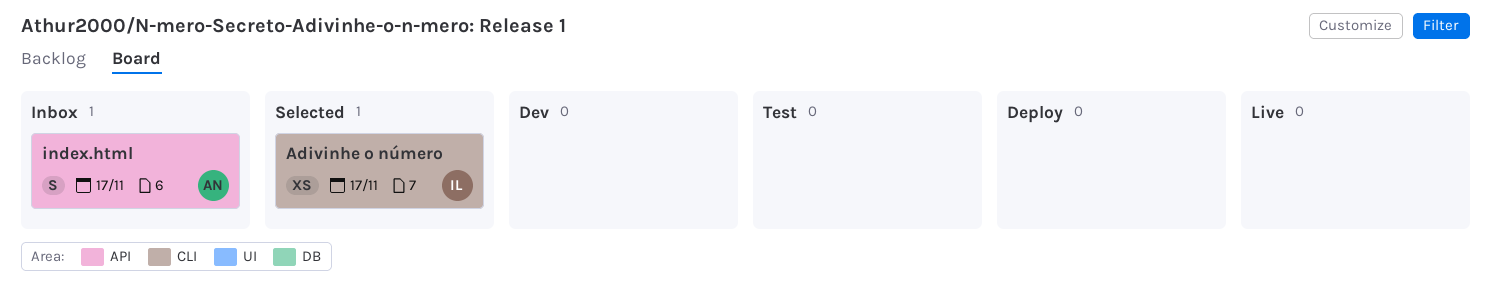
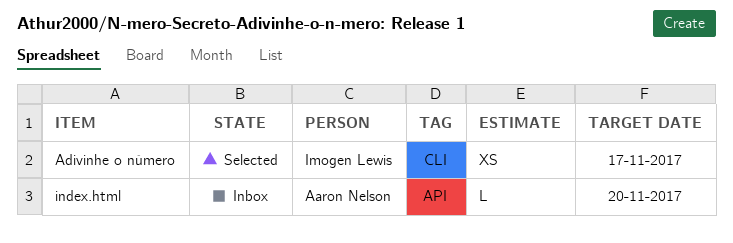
index.html, estimate: S -> L
index.html, due: Nov 17 -> Nov 20

